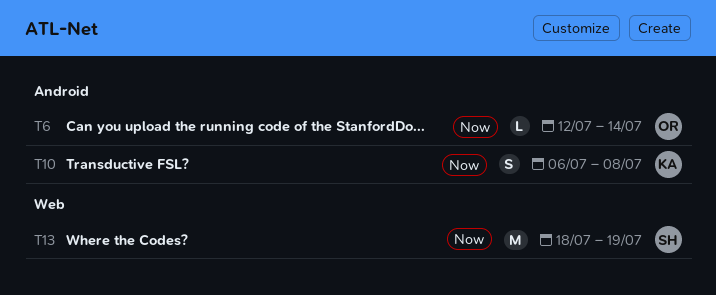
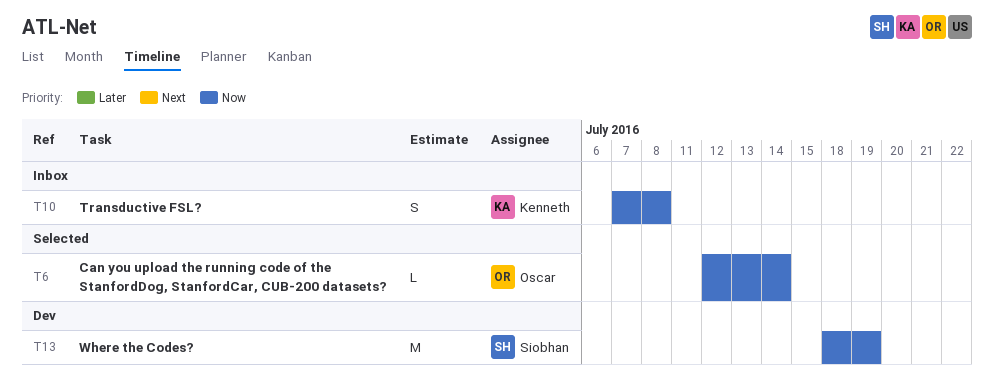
T10, start: Jul 6 -> Jul 7

